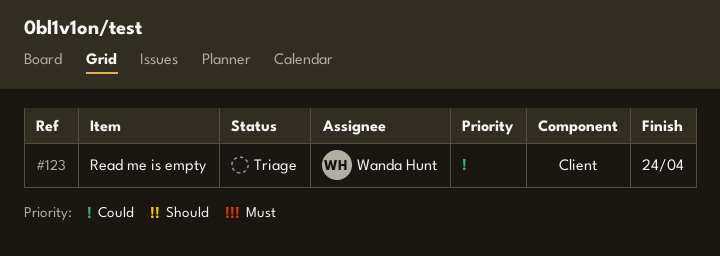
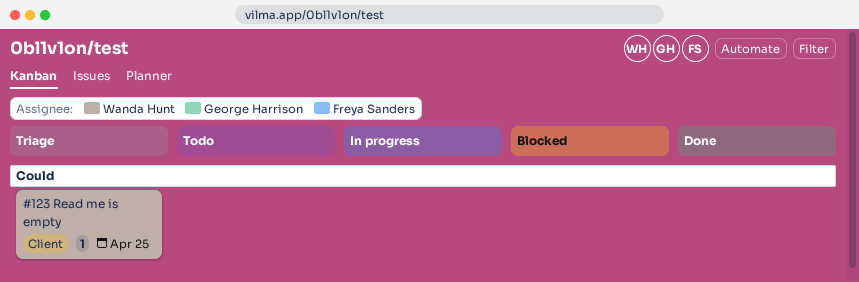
#123, due: Apr 24 -> Apr 25

